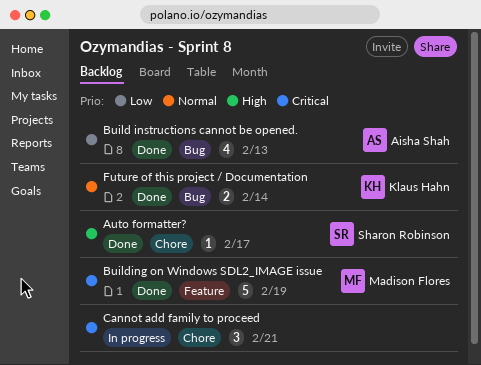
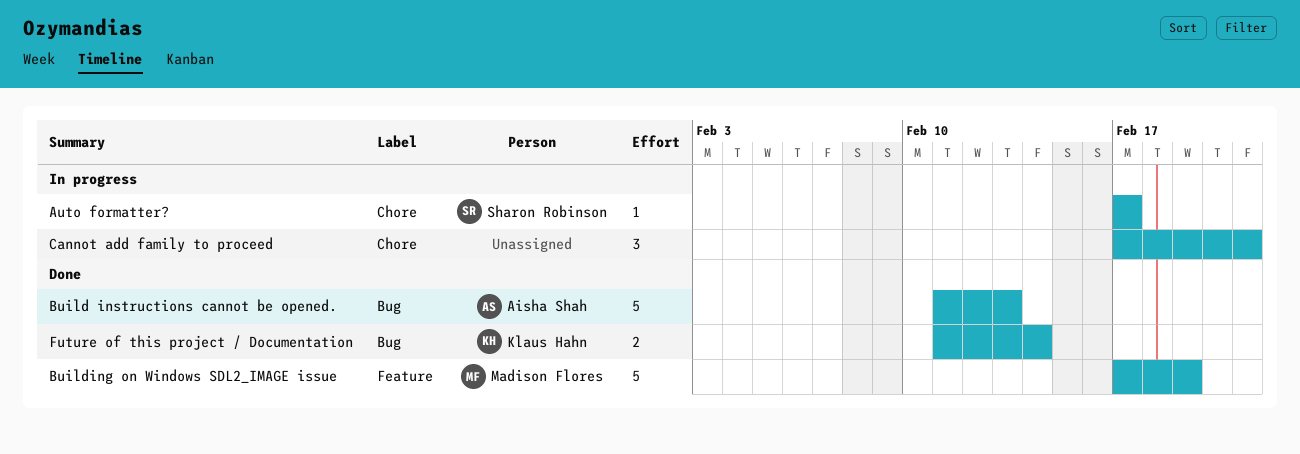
Auto formatter?, status: Done -> In progress
Build instructions cannot be opened., estimate: 4 -> 5

